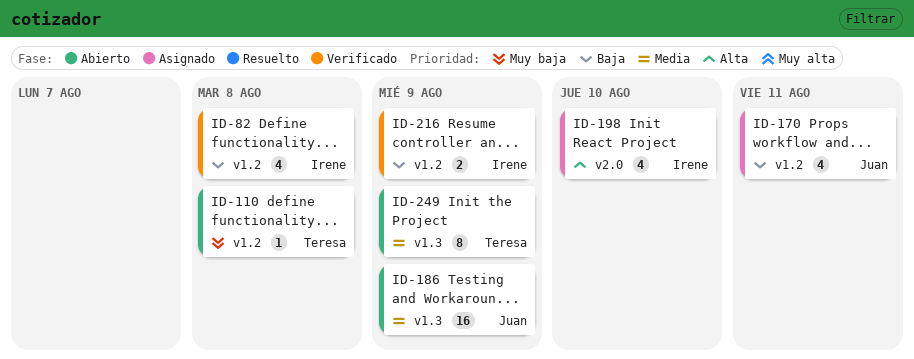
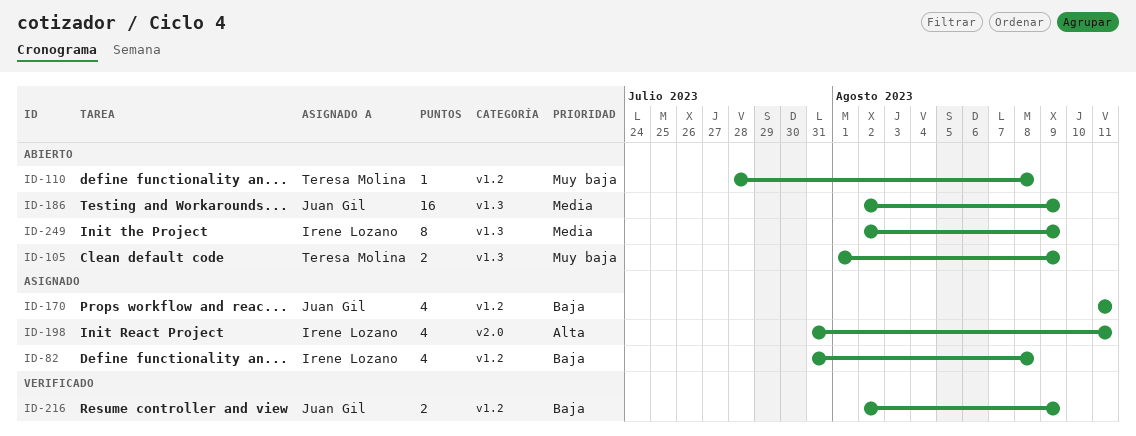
ID-82, status: Verificado -> Asignado
ID-105: none -> present
ID-198, due: Aug 10 -> Aug 11
ID-216, owner: Irene Lozano -> Juan Gil
ID-249, owner: Teresa Molina -> Irene Lozano

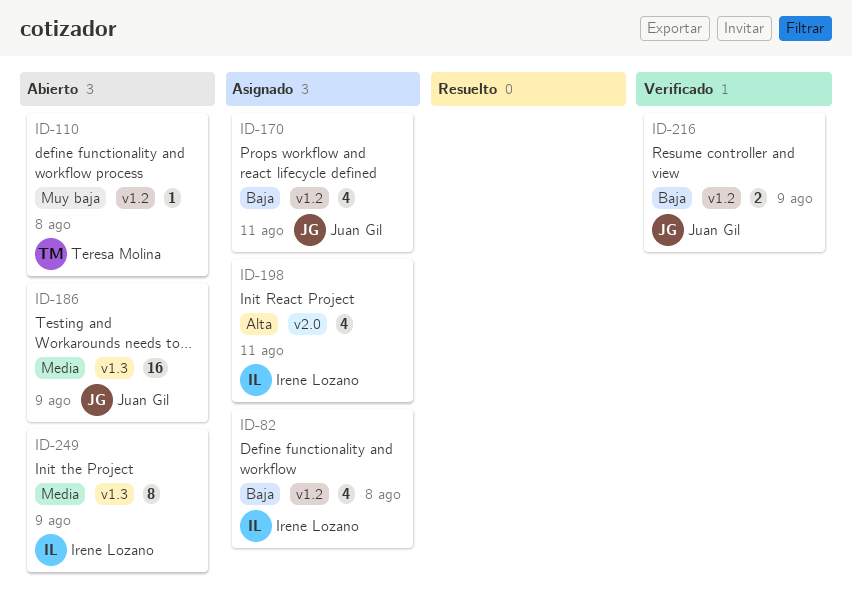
ID-105: present -> none

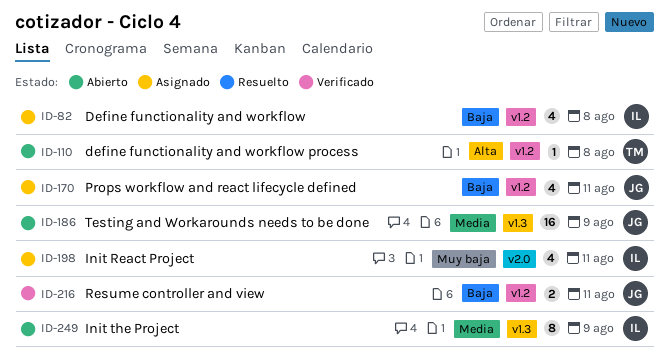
ID-110, priority: Muy baja -> Alta
ID-198, priority: Alta -> Muy baja
ID-216, due: Aug 9 -> Aug 11

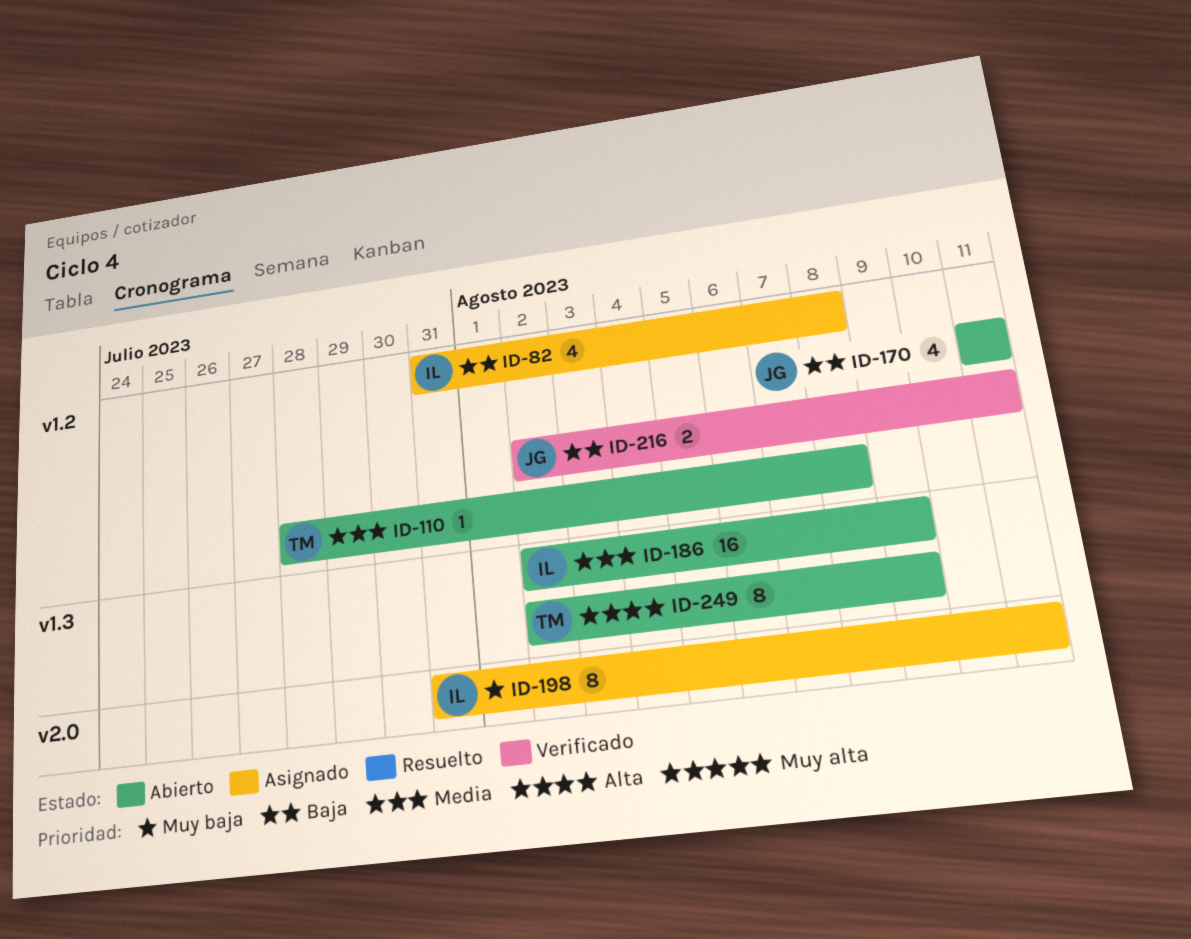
ID-110, priority: Alta -> Media
ID-170, status: Asignado -> Abierto
ID-186, owner: JG -> IL
ID-198, estimate: 4 -> 8
ID-249, owner: IL -> TM
ID-249, priority: Media -> Alta

